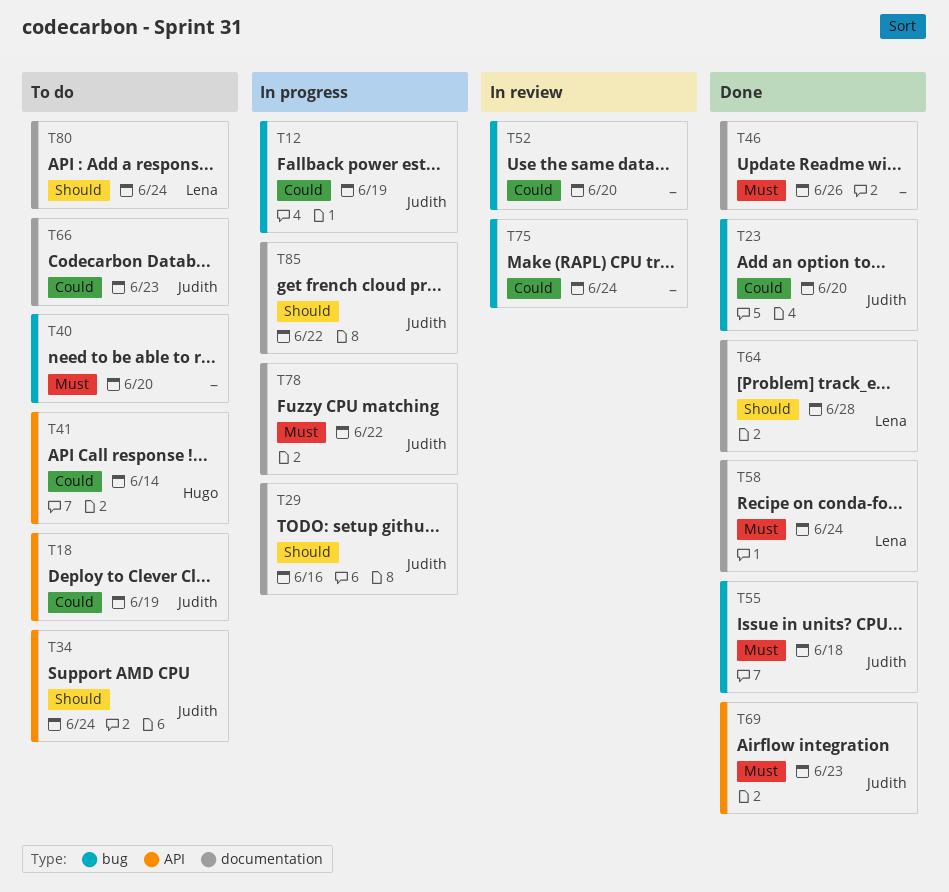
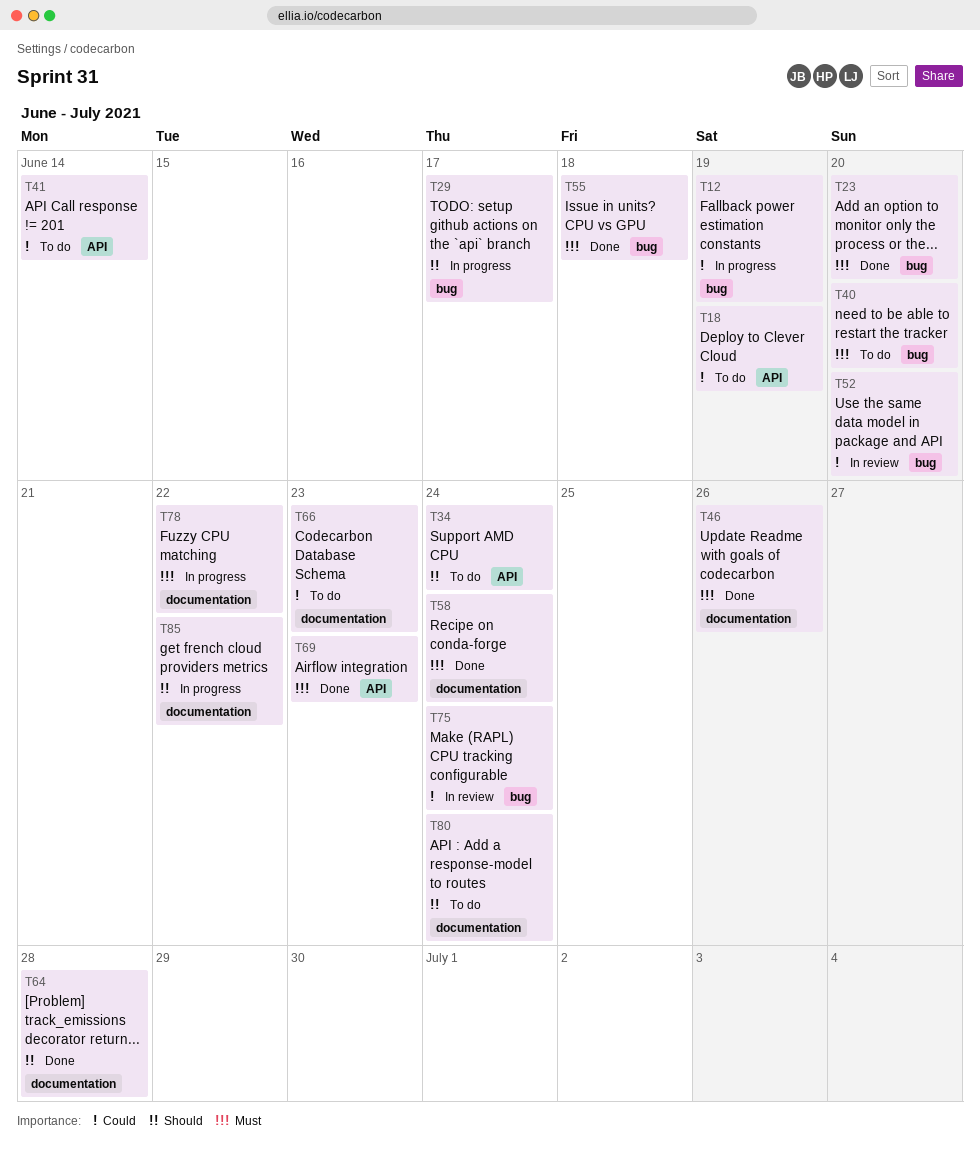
T23, priority: Could -> Must
T29, label: documentation -> bug
T29, due: Jun 16 -> Jun 17

